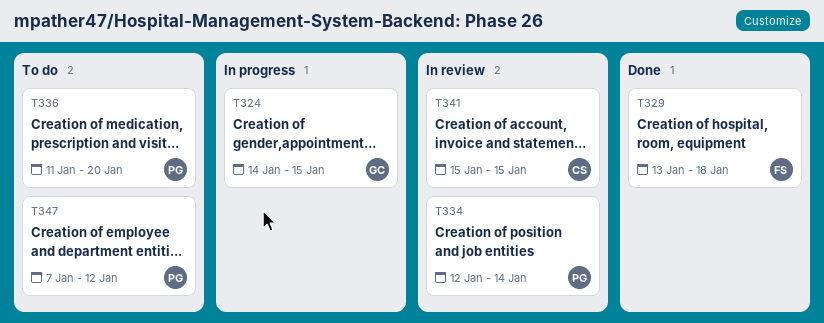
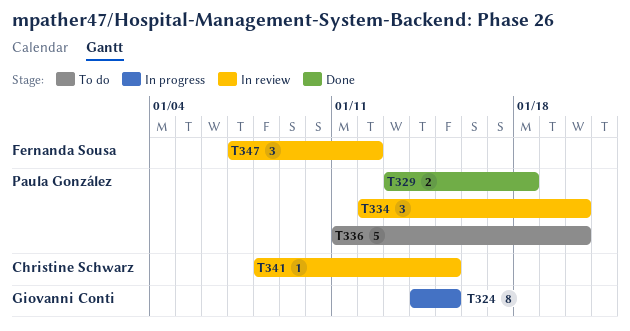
T329, owner: Fernanda Sousa -> Paula González
T334, due: Jan 14 -> Jan 20
T341, start: Jan 15 -> Jan 8
T347, status: To do -> In review
T347, owner: Paula González -> Fernanda Sousa

